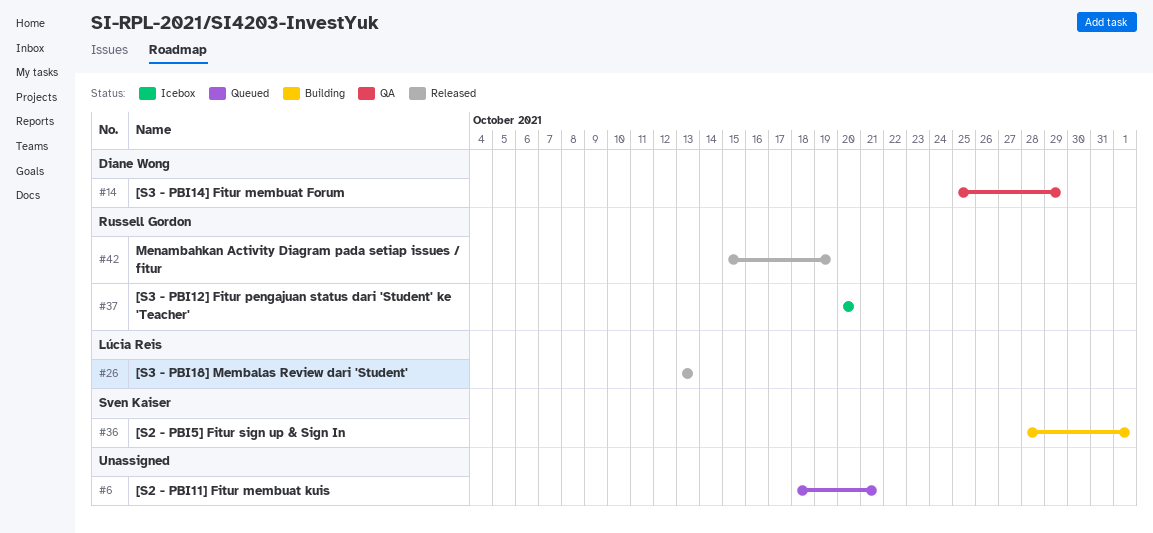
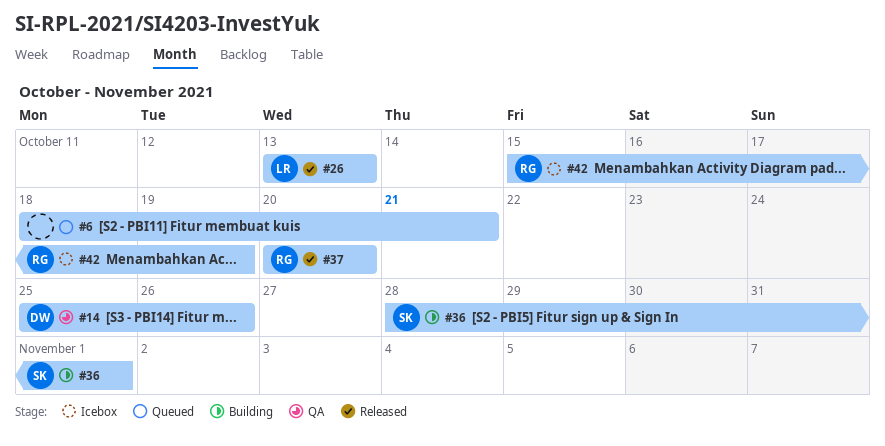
#14, due: Oct 29 -> Oct 26
#37, status: Icebox -> Released
#42, status: Released -> Icebox

